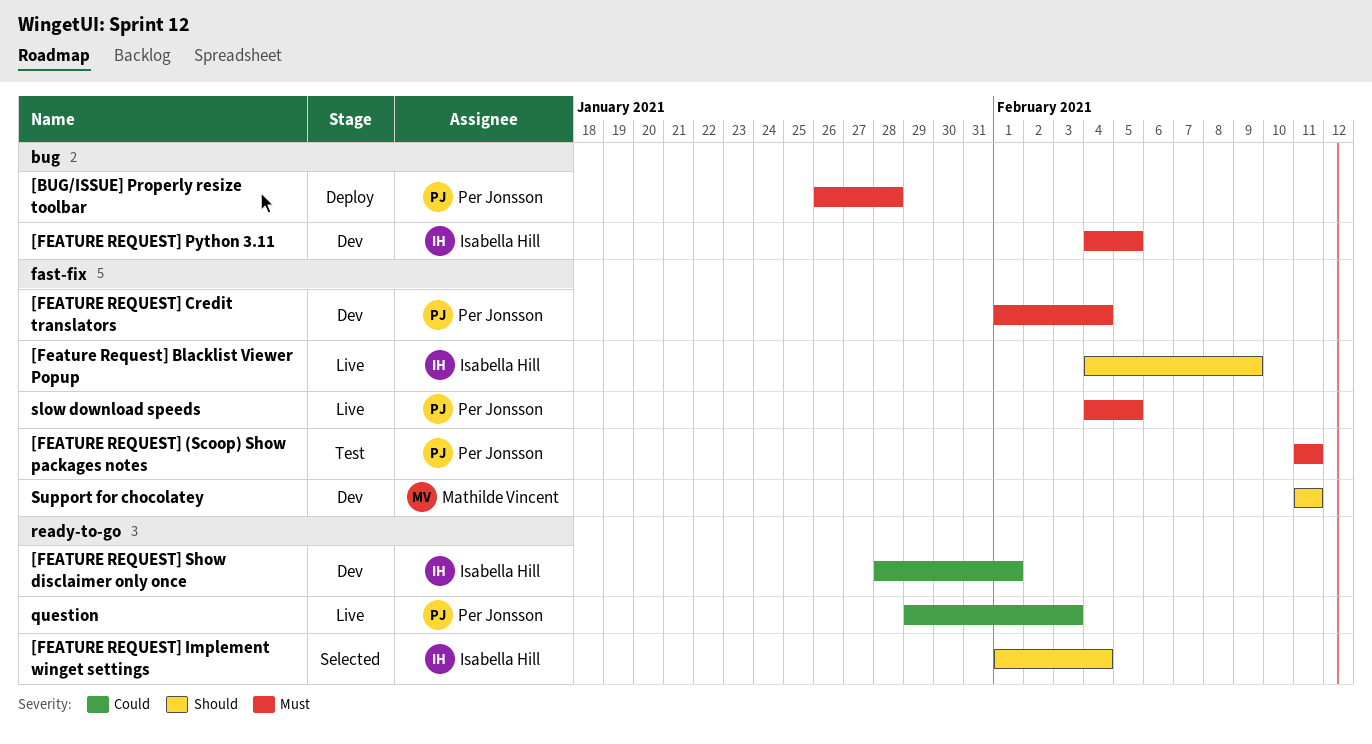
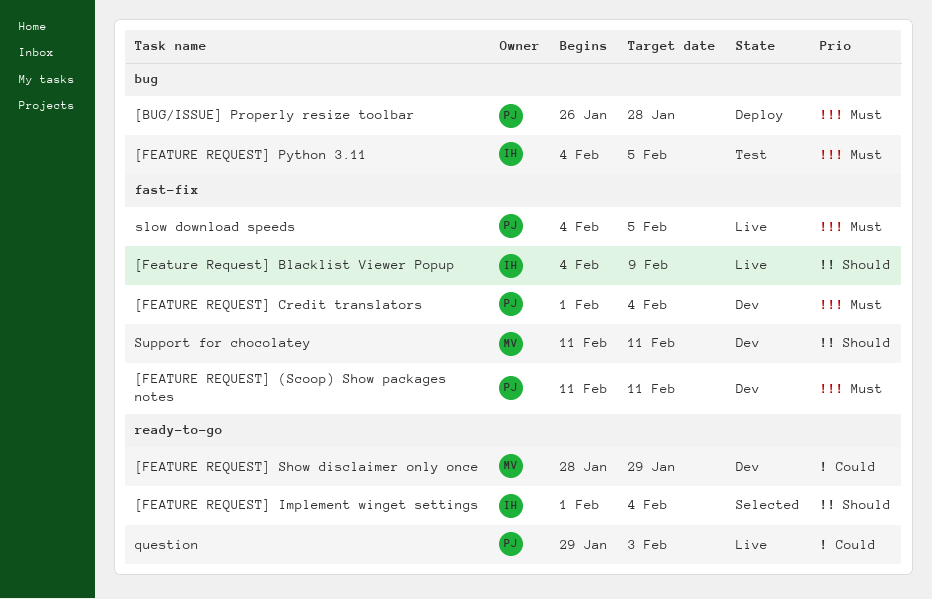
[FEATURE REQUEST] (Scoop) Show packages notes, status: Test -> Dev
[FEATURE REQUEST] Python 3.11, status: Dev -> Test
[FEATURE REQUEST] Show disclaimer only once, owner: Isabella Hill -> Mathilde Vincent
[FEATURE REQUEST] Show disclaimer only once, due: Feb 1 -> Jan 29

